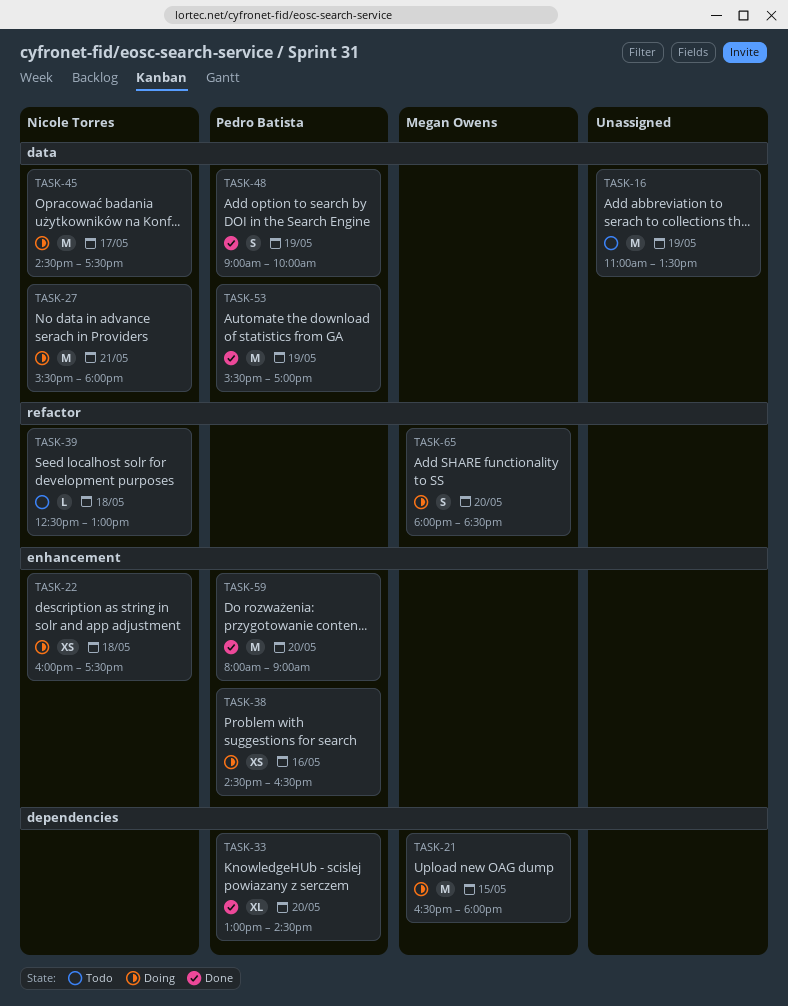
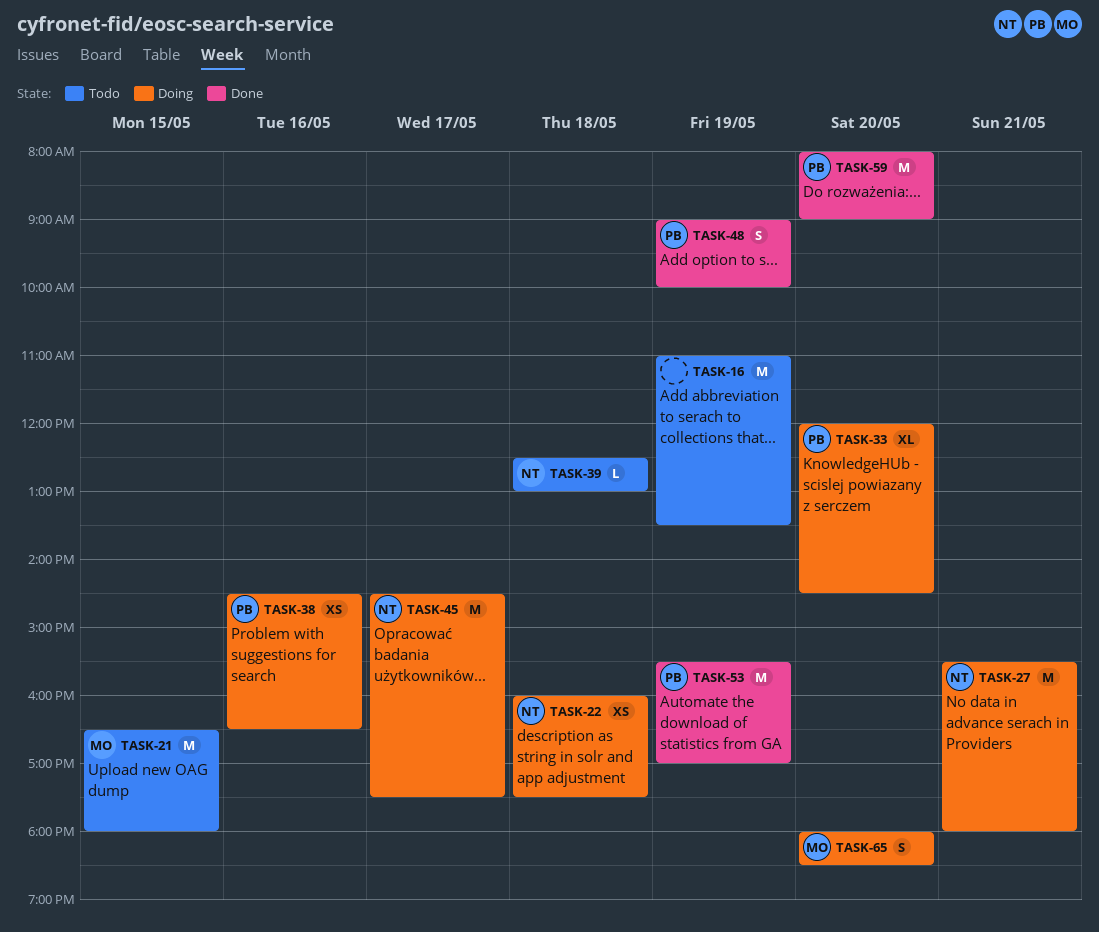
TASK-21, status: Doing -> Todo
TASK-33, status: Done -> Doing
TASK-33, begins: 13:00 -> 12:00

